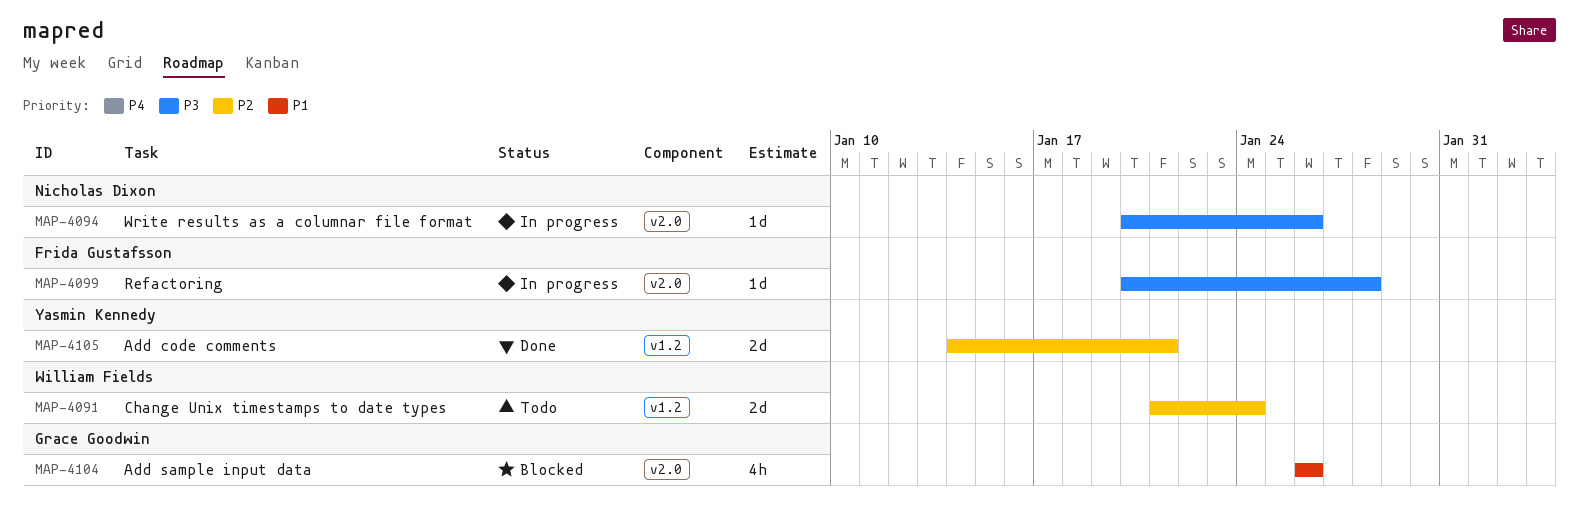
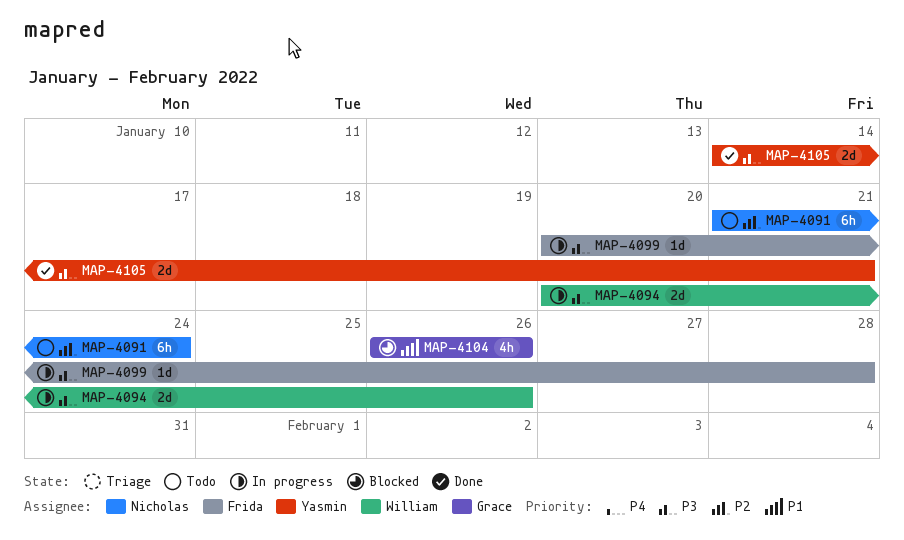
MAP-4091, owner: William Fields -> Nicholas Dixon
MAP-4091, estimate: 2d -> 6h
MAP-4094, owner: Nicholas Dixon -> William Fields
MAP-4094, estimate: 1d -> 2d
MAP-4105, priority: P2 -> P3

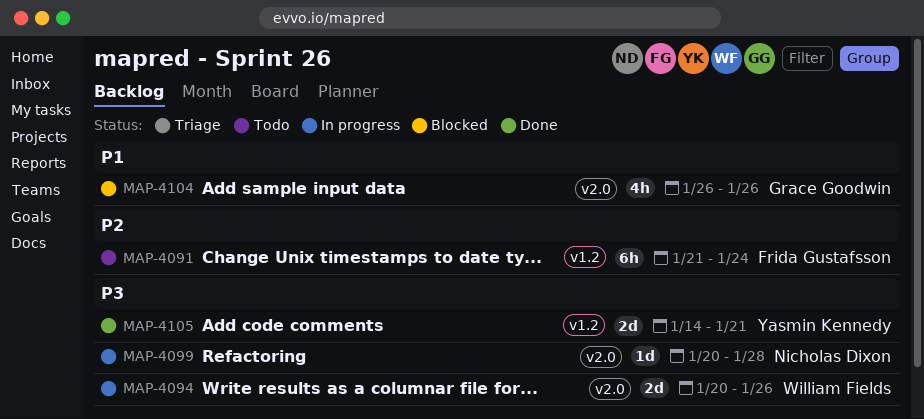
MAP-4091, owner: Nicholas Dixon -> Frida Gustafsson
MAP-4099, owner: Frida Gustafsson -> Nicholas Dixon

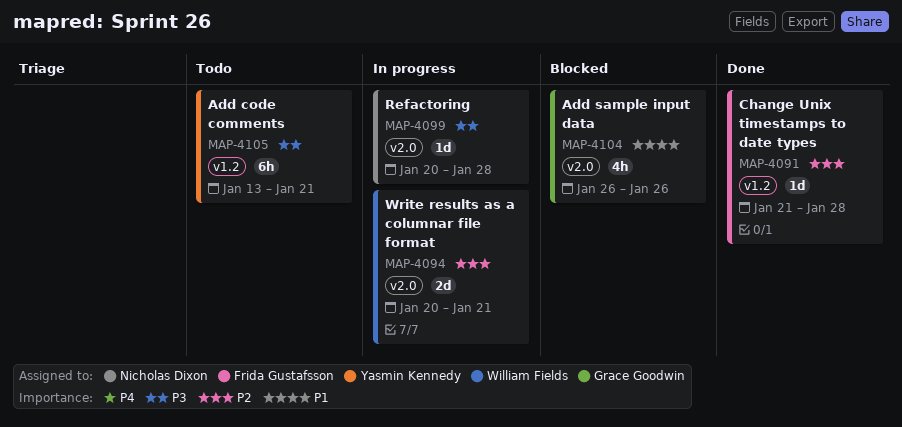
MAP-4091, status: Todo -> Done
MAP-4091, estimate: 6h -> 1d
MAP-4091, due: Jan 24 -> Jan 28
MAP-4094, priority: P3 -> P2
MAP-4094, due: Jan 26 -> Jan 21
MAP-4105, status: Done -> Todo
MAP-4105, estimate: 2d -> 6h
MAP-4105, start: Jan 14 -> Jan 13

